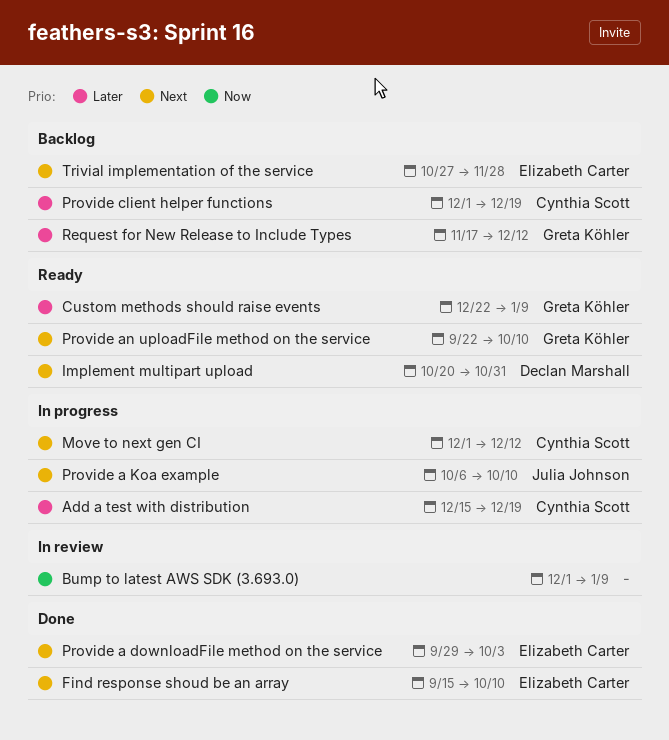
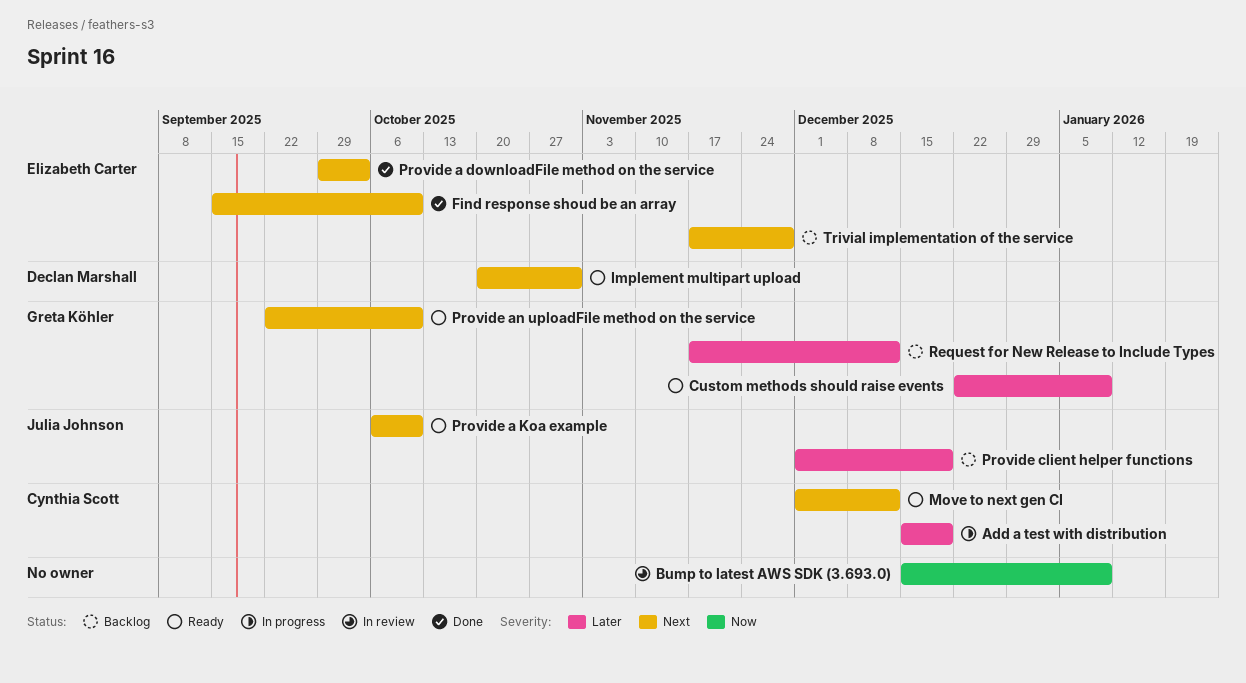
Bump to latest AWS SDK (3.693.0), start: Dec 1 -> Dec 15
Move to next gen CI, status: In progress -> Ready
Provide a Koa example, status: In progress -> Ready
Provide client helper functions, owner: Cynthia Scott -> Julia Johnson
Trivial implementation of the service, start: Oct 27 -> Nov 17

